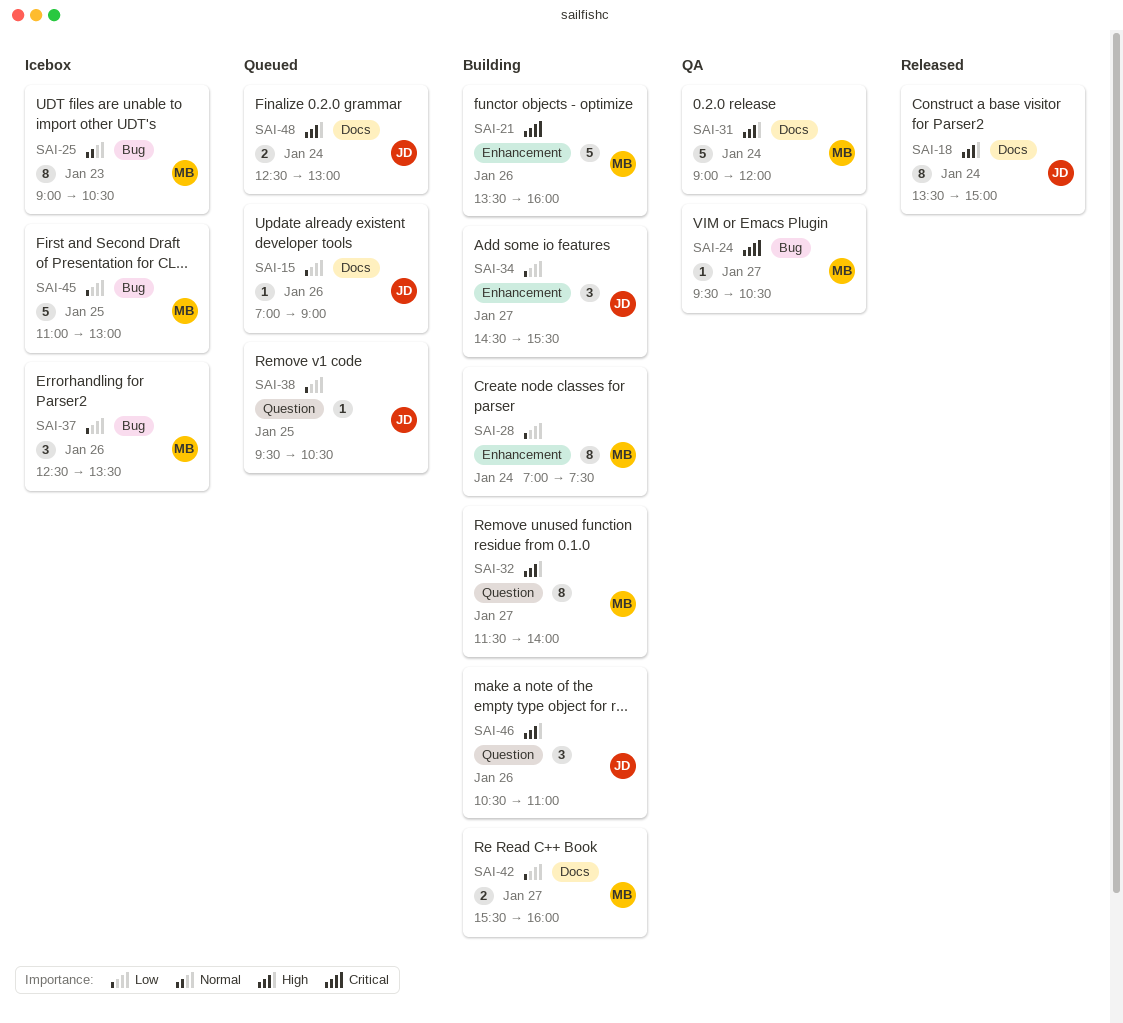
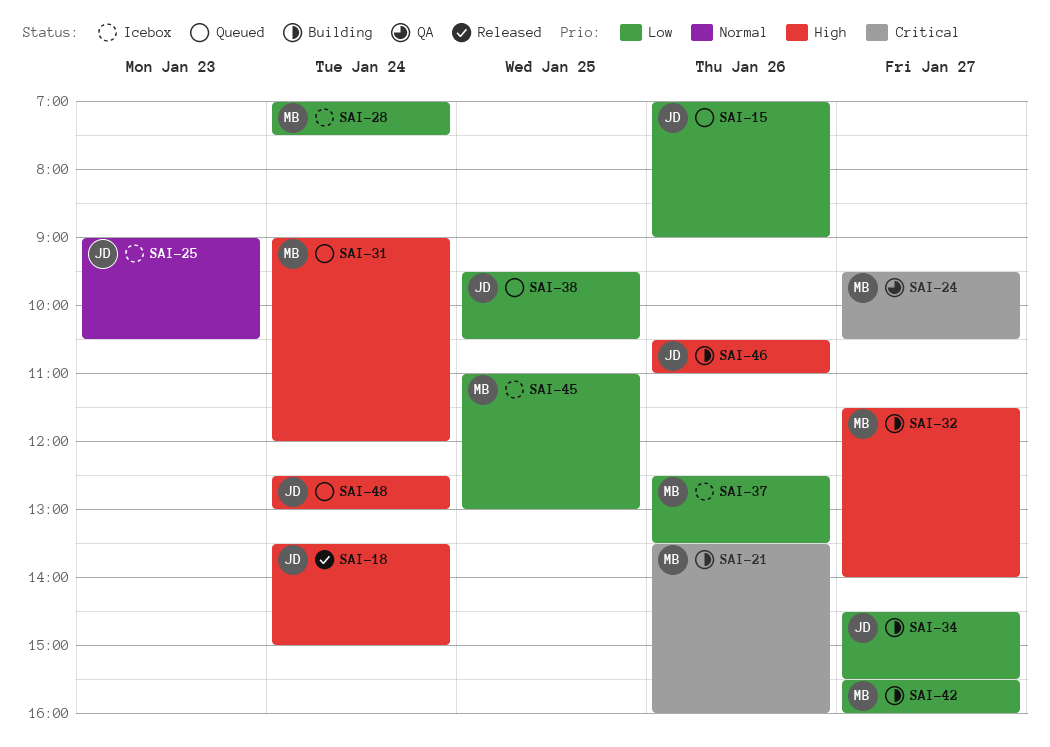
SAI-25, owner: MB -> JD
SAI-28, status: Building -> Icebox
SAI-31, status: QA -> Queued

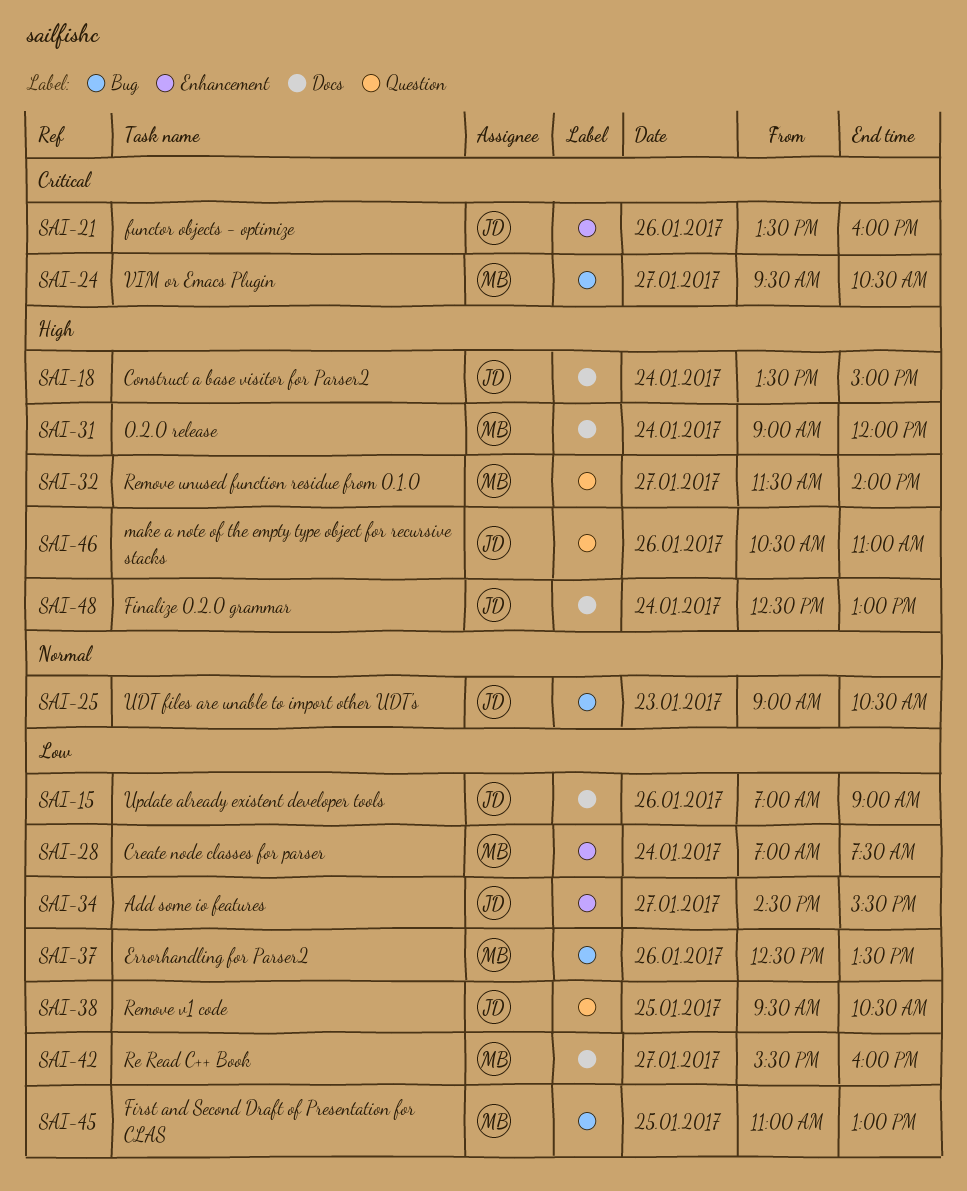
SAI-21, owner: MB -> JD

